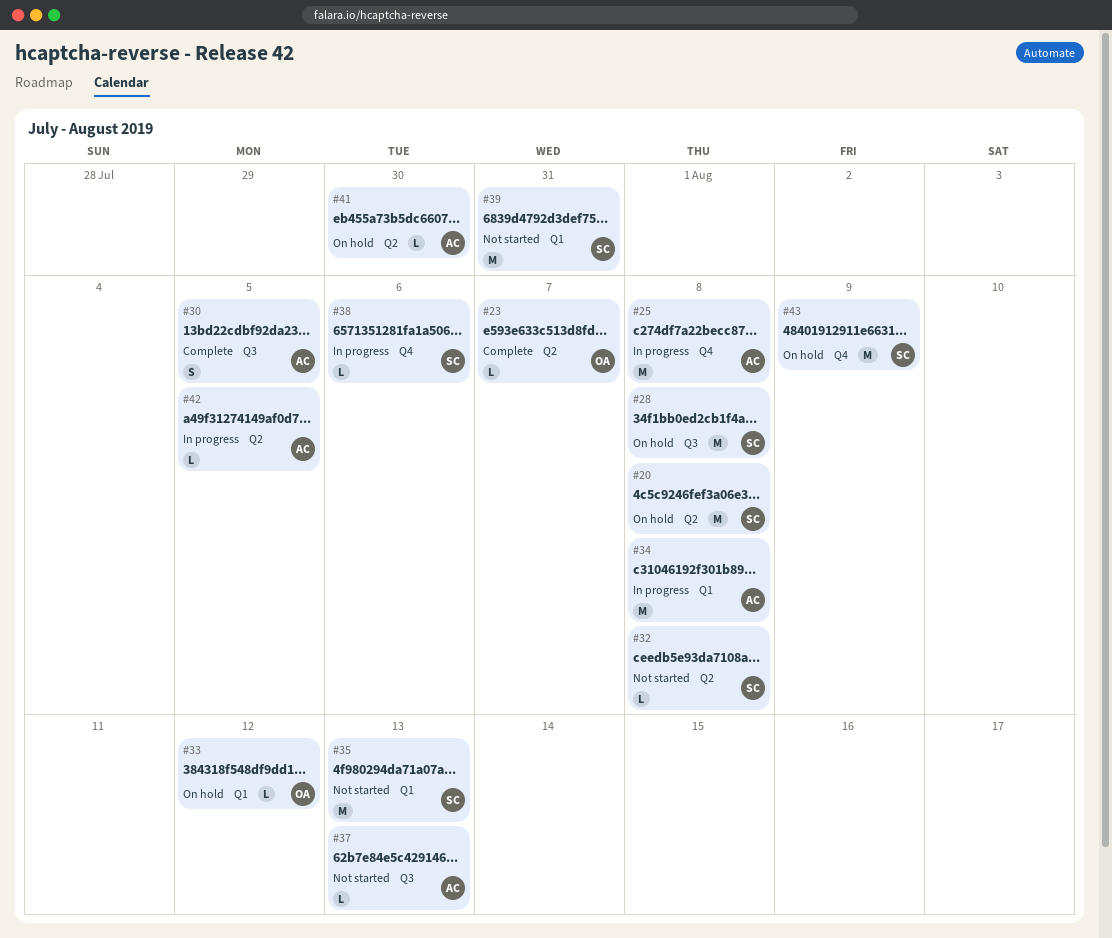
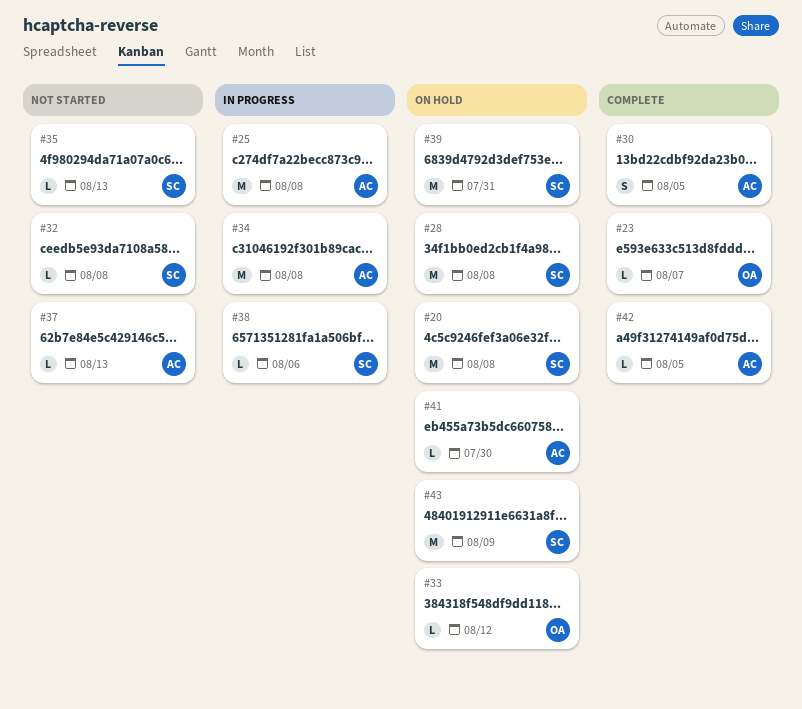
#35, estimate: M -> L
#39, status: Not started -> On hold
#42, status: In progress -> Complete

